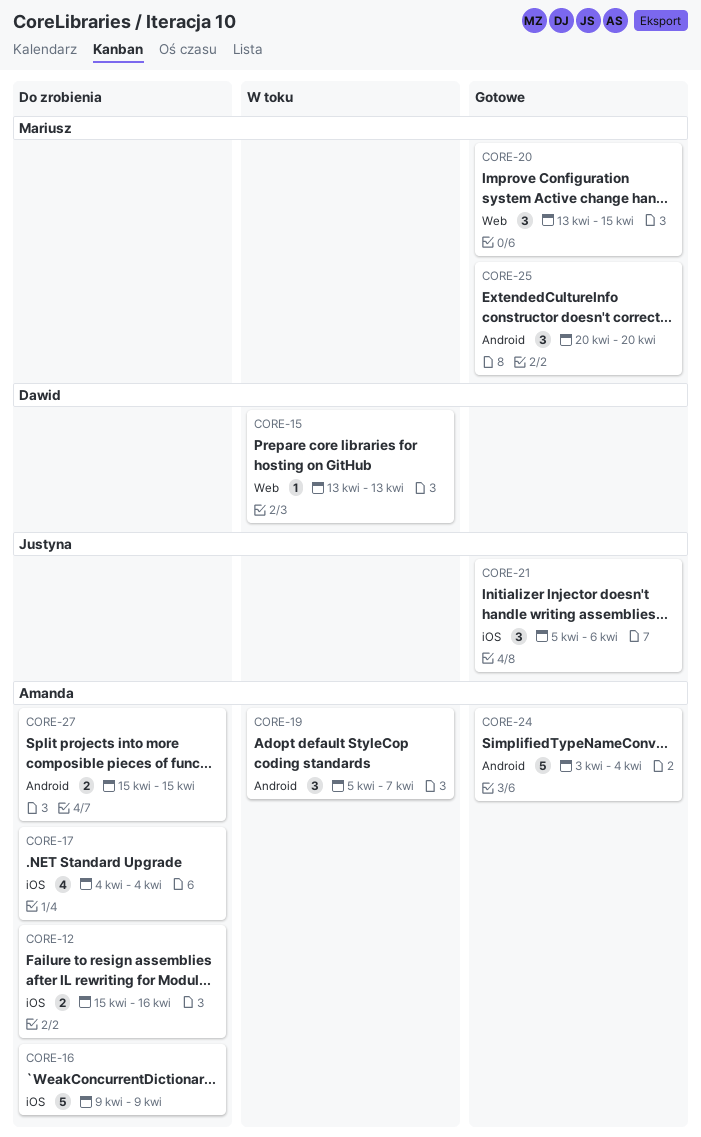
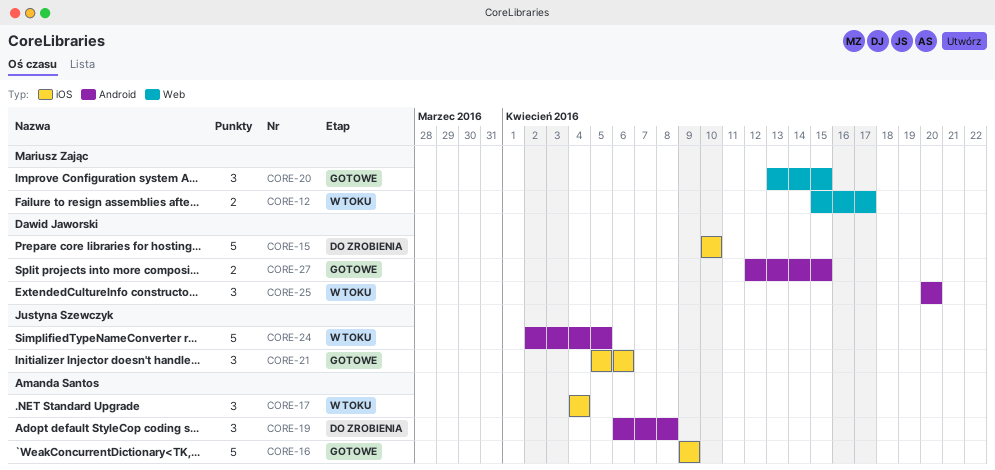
CORE-12, status: Do zrobienia -> W toku
CORE-12, owner: Amanda Santos -> Mariusz Zając
CORE-12, label: iOS -> Web
CORE-12, due: Apr 16 -> Apr 17
CORE-15, status: W toku -> Do zrobienia
CORE-15, label: Web -> iOS
CORE-15, estimate: 1 -> 5
CORE-15, start: Apr 13 -> Apr 10
CORE-15, due: Apr 13 -> Apr 10
CORE-16, status: Do zrobienia -> Gotowe
CORE-17, status: Do zrobienia -> W toku
CORE-17, estimate: 4 -> 3
CORE-19, status: W toku -> Do zrobienia
CORE-19, start: Apr 5 -> Apr 6
CORE-19, due: Apr 7 -> Apr 8
CORE-24, status: Gotowe -> W toku
CORE-24, owner: Amanda Santos -> Justyna Szewczyk
CORE-24, start: Apr 3 -> Apr 2
CORE-24, due: Apr 4 -> Apr 5
CORE-25, status: Gotowe -> W toku
CORE-25, owner: Mariusz Zając -> Dawid Jaworski
CORE-27, status: Do zrobienia -> Gotowe
CORE-27, owner: Amanda Santos -> Dawid Jaworski
CORE-27, start: Apr 15 -> Apr 12

